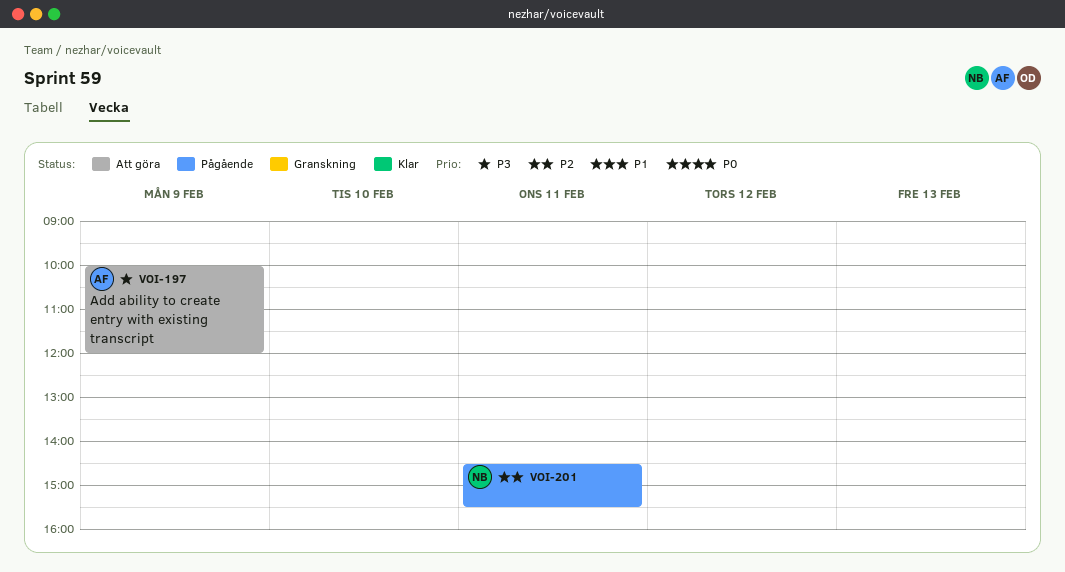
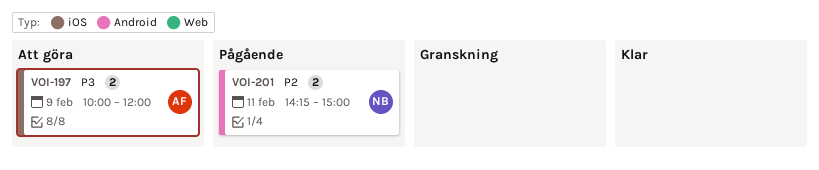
VOI-201, begins: 14:30 -> 14:15
VOI-201, ends: 15:30 -> 15:00

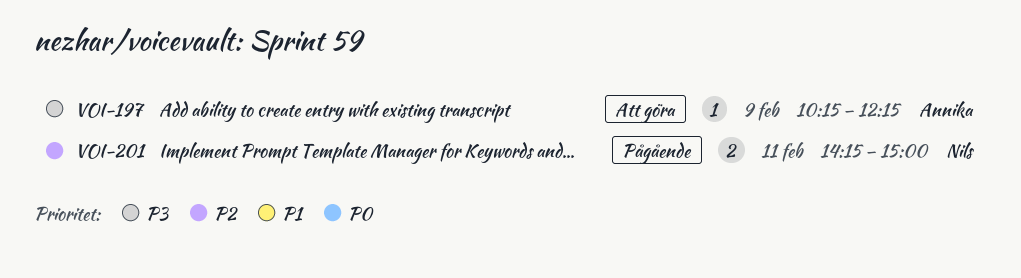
VOI-197, estimate: 2 -> 1
VOI-197, begins: 10:00 -> 10:15
VOI-197, ends: 12:00 -> 12:15

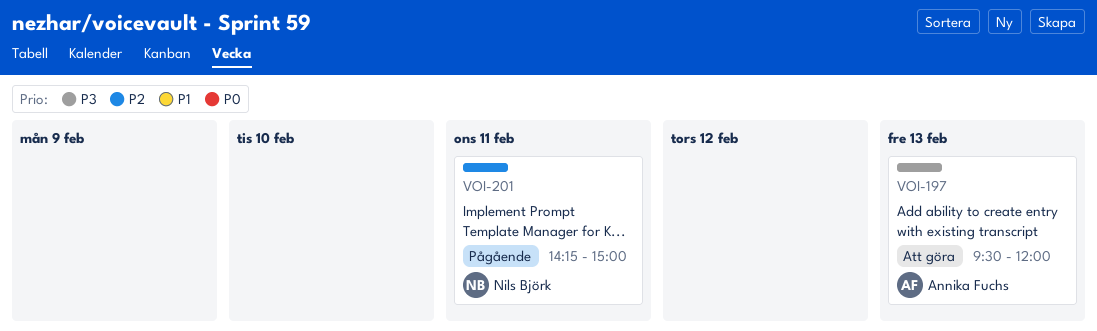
VOI-197, day: Feb 9 -> Feb 13
VOI-197, begins: 10:15 -> 09:30
VOI-197, ends: 12:15 -> 12:00

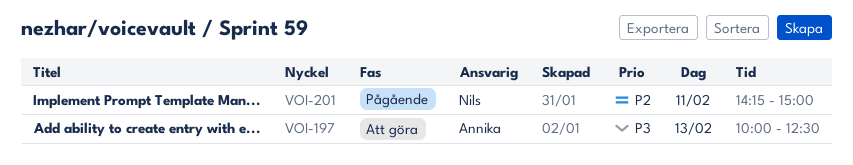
VOI-197, begins: 09:30 -> 10:00
VOI-197, ends: 12:00 -> 12:30

